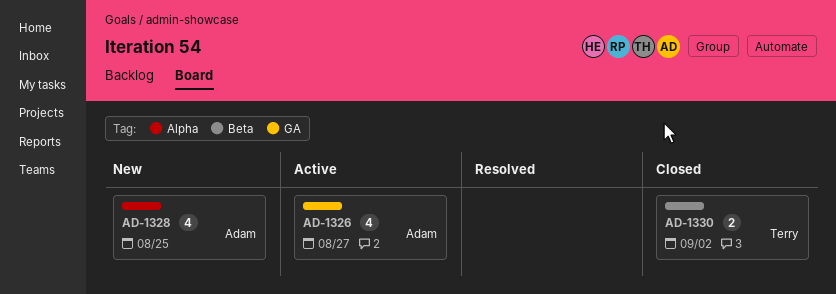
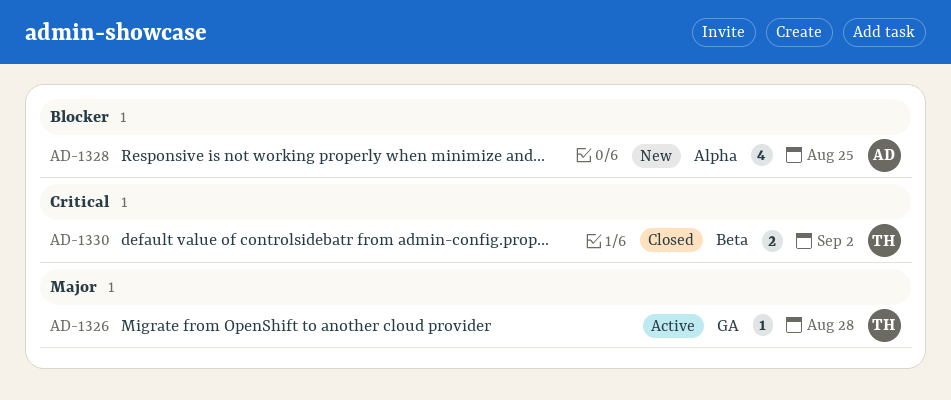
AD-1326, owner: Adam -> Terry
AD-1326, estimate: 4 -> 1
AD-1326, due: Aug 27 -> Aug 28

